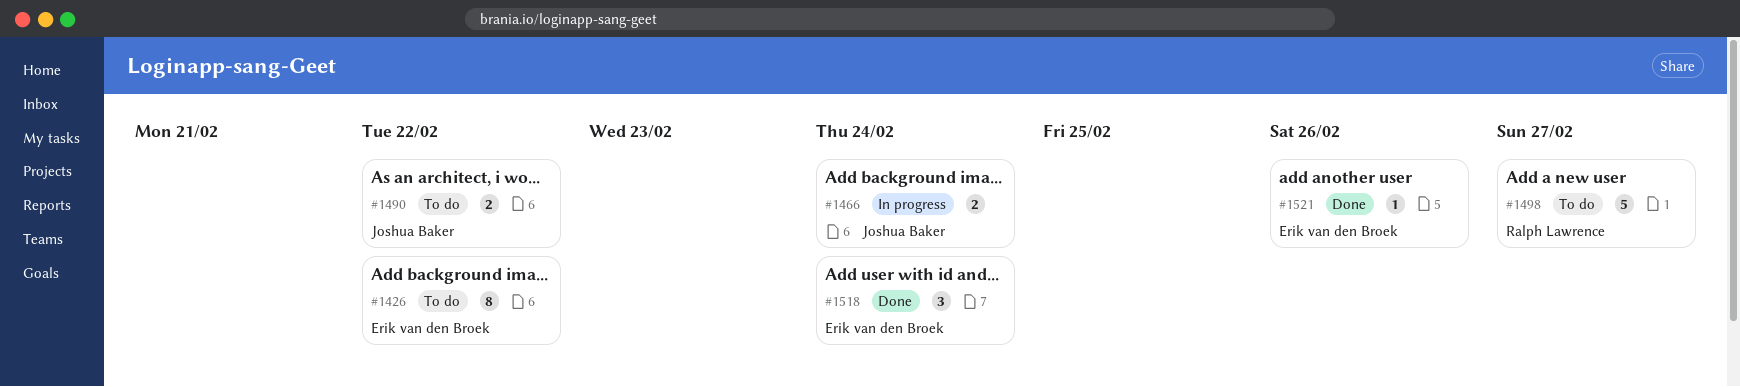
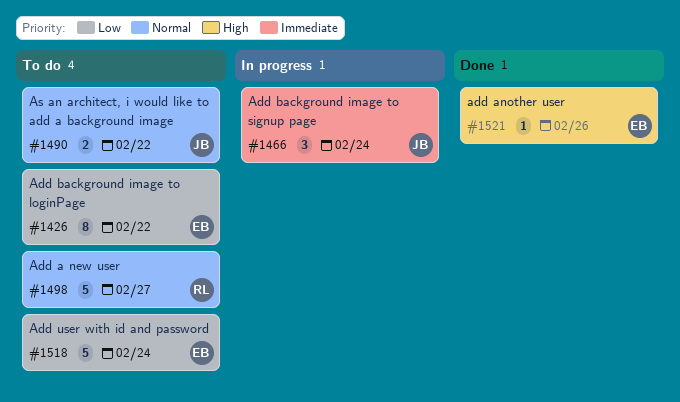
#1466, estimate: 2 -> 3
#1518, status: Done -> To do
#1518, estimate: 3 -> 5

